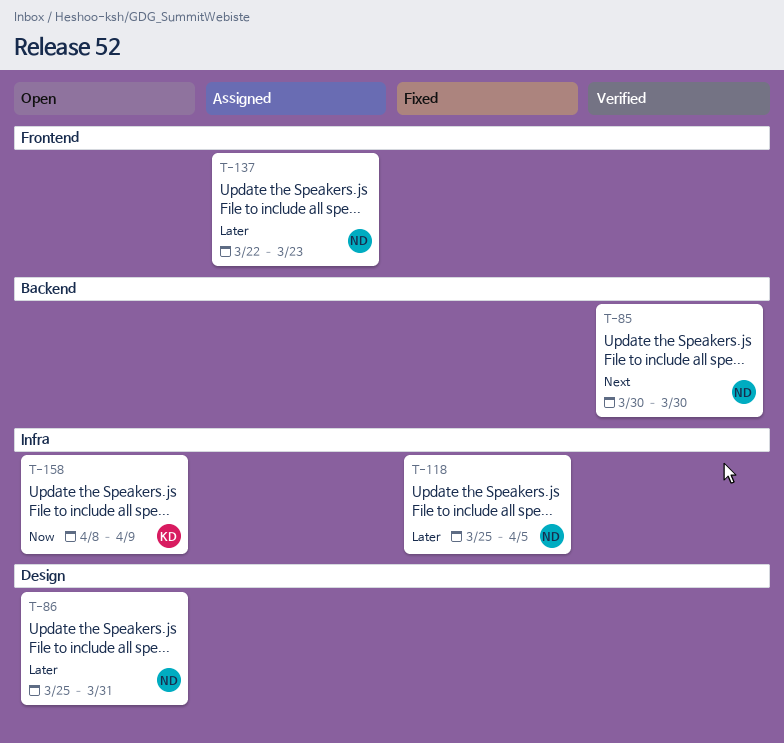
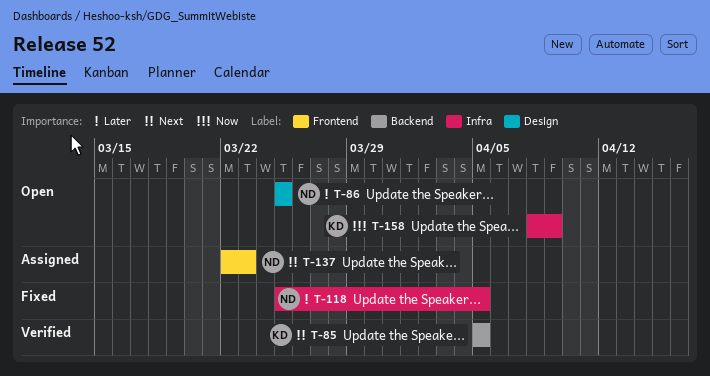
T-85, owner: ND -> KD
T-85, start: Mar 30 -> Apr 5
T-85, due: Mar 30 -> Apr 5
T-86, due: Mar 31 -> Mar 25
T-137, priority: Later -> Next

